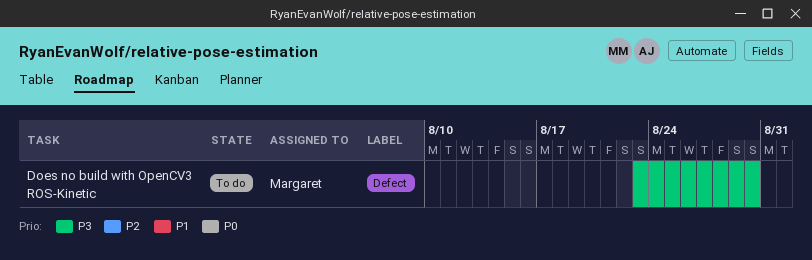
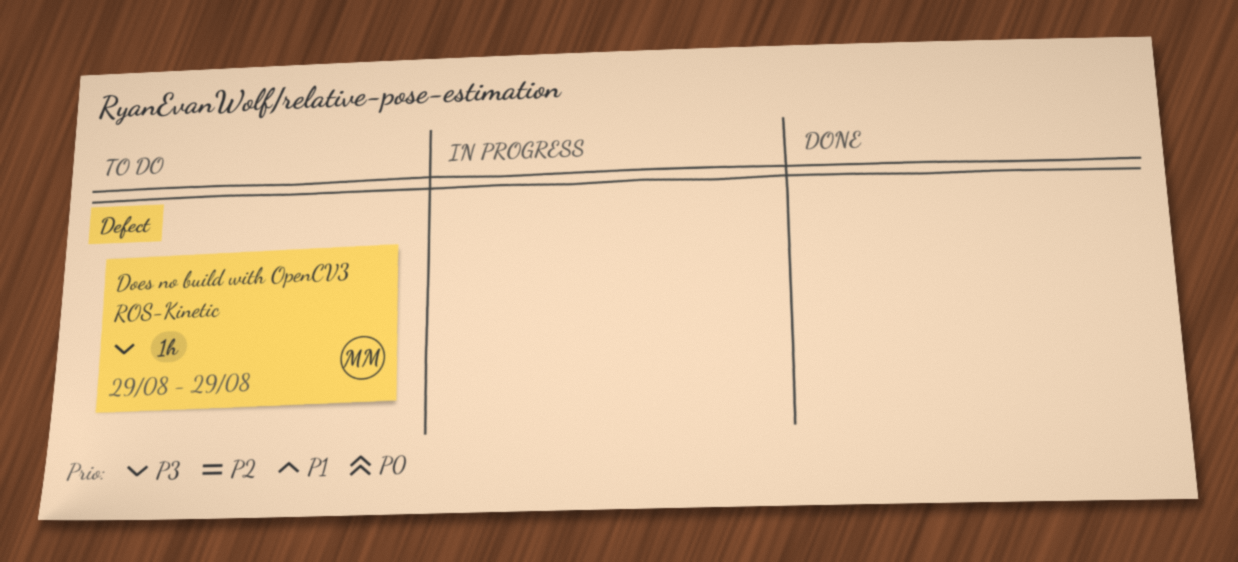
Does no build with OpenCV3 ROS-Kinetic, start: Aug 23 -> Aug 29
Does no build with OpenCV3 ROS-Kinetic, due: Aug 30 -> Aug 29

